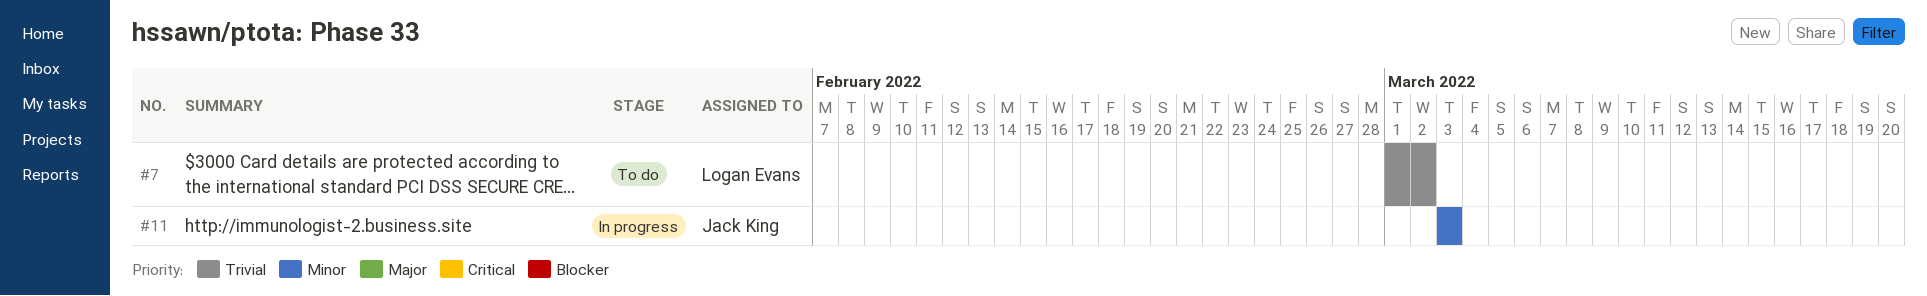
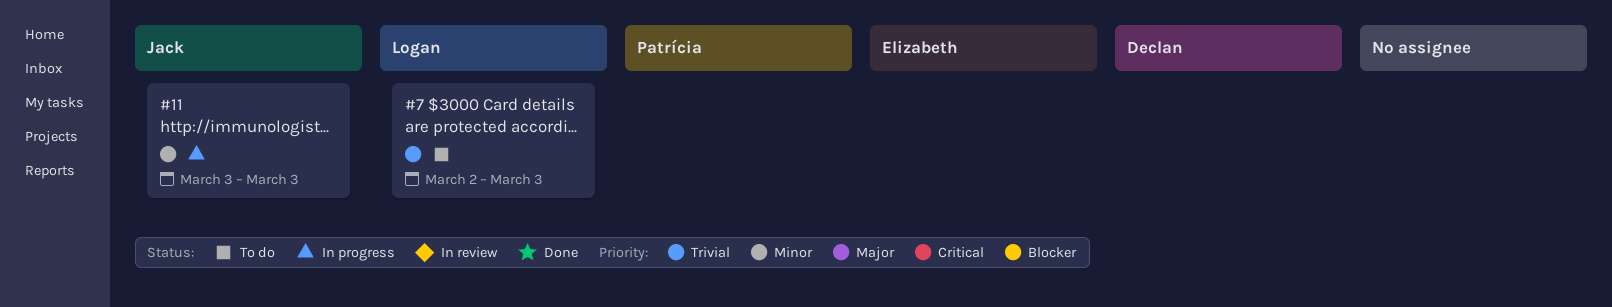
#7, start: Mar 1 -> Mar 2
#7, due: Mar 2 -> Mar 3

